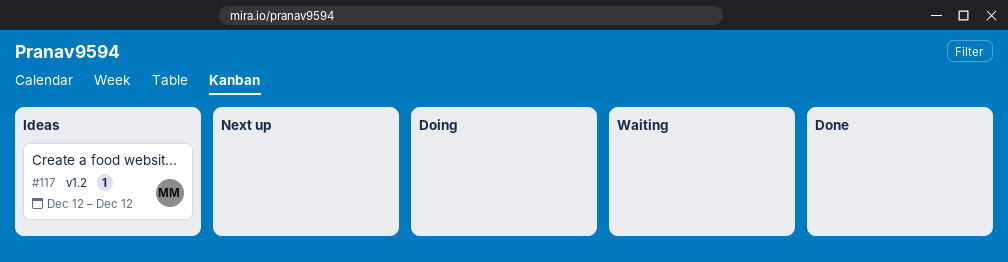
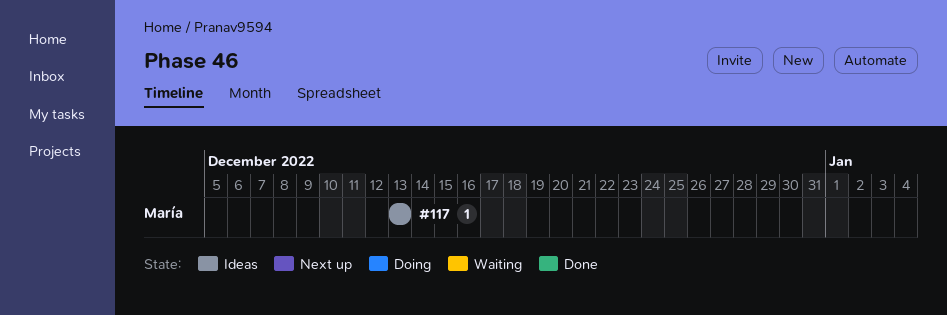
#117, start: Dec 12 -> Dec 13
#117, due: Dec 12 -> Dec 13

